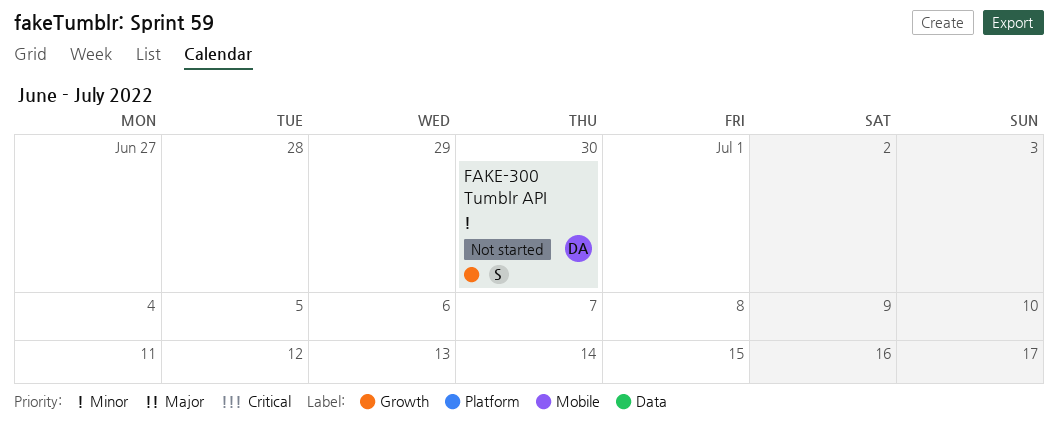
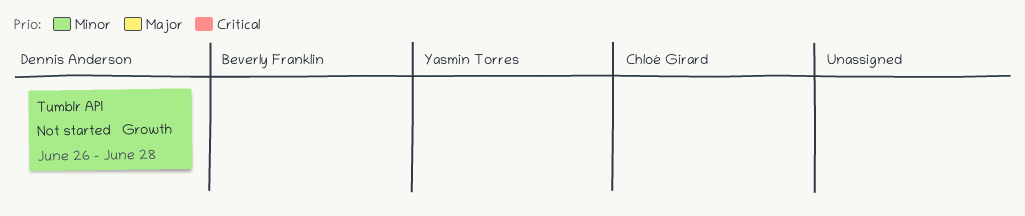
Tumblr API, due: Jun 30 -> Jun 28

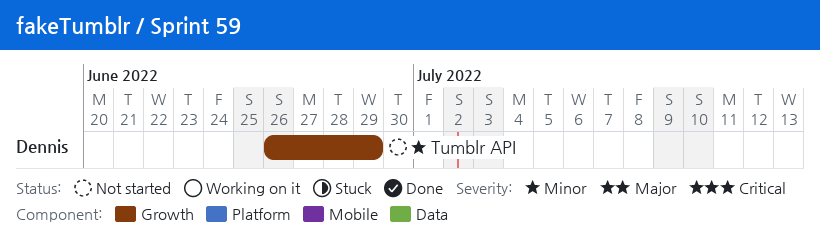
Tumblr API, due: Jun 28 -> Jun 29

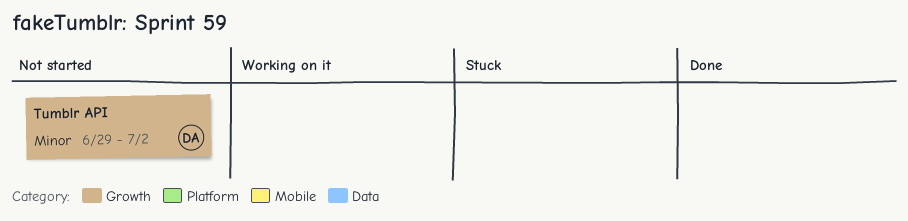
Tumblr API, start: Jun 26 -> Jun 29
Tumblr API, due: Jun 29 -> Jul 2

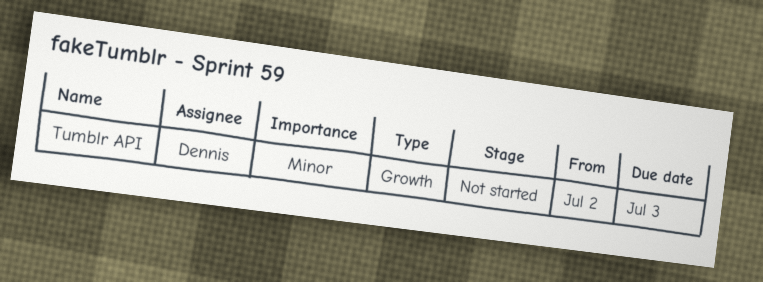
Tumblr API, start: Jun 29 -> Jul 2
Tumblr API, due: Jul 2 -> Jul 3

